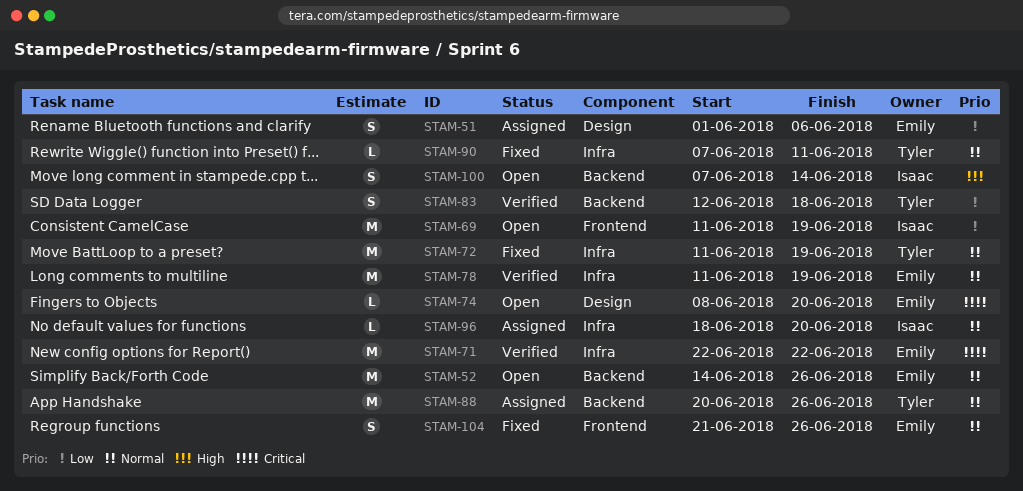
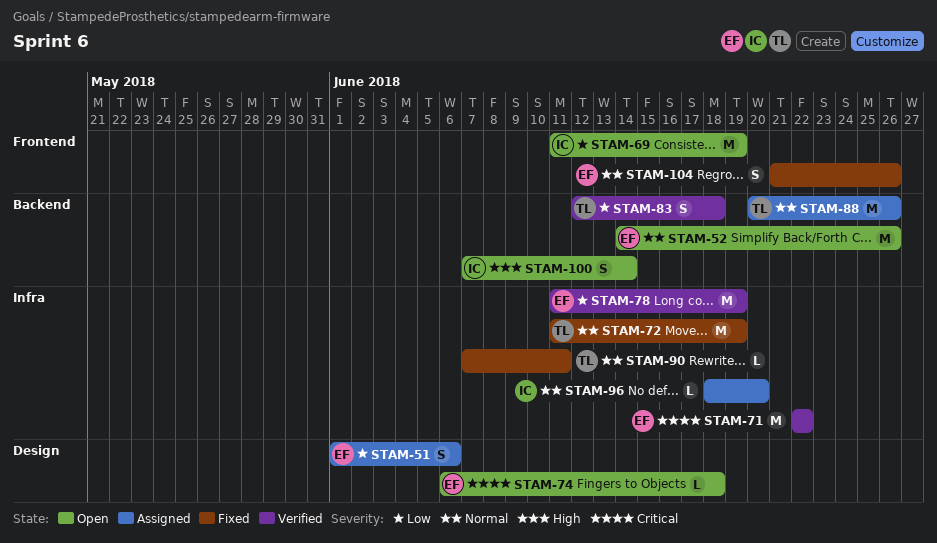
STAM-74, start: Jun 8 -> Jun 6
STAM-74, due: Jun 20 -> Jun 18
STAM-78, priority: Normal -> Low

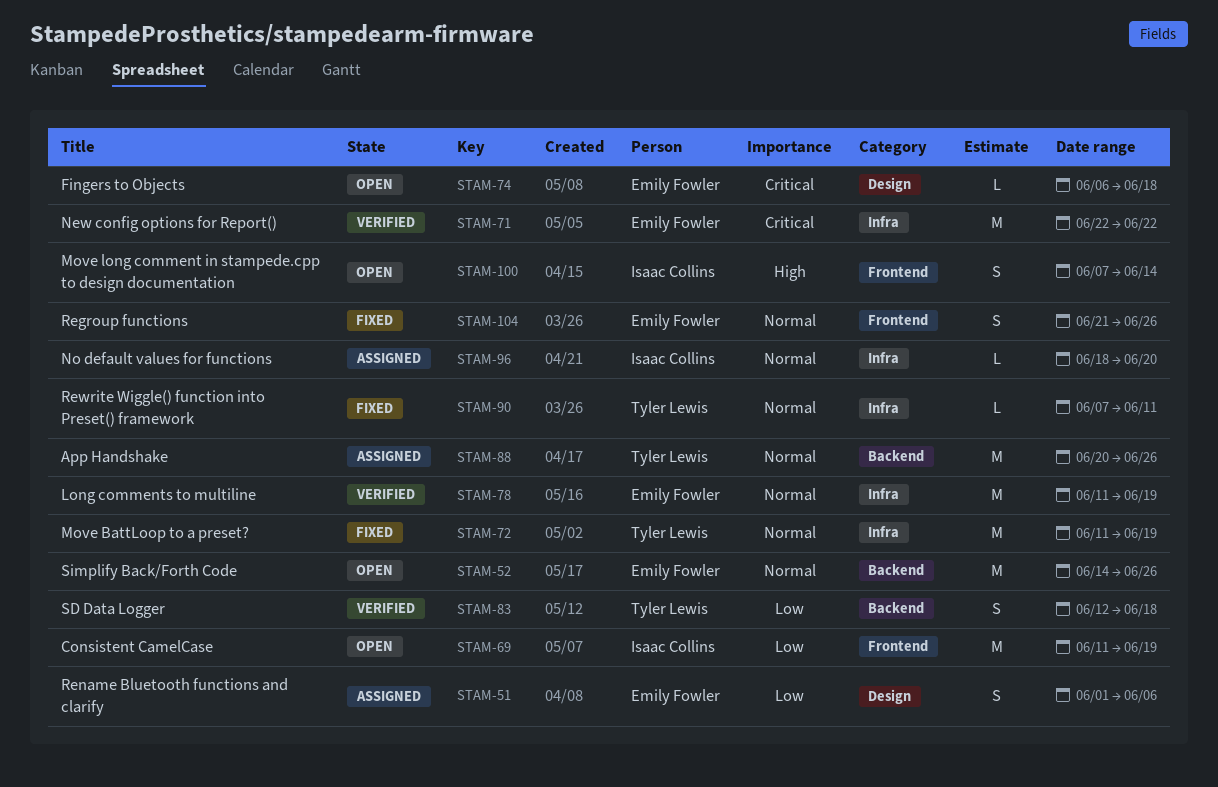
STAM-78, priority: Low -> Normal
STAM-100, label: Backend -> Frontend

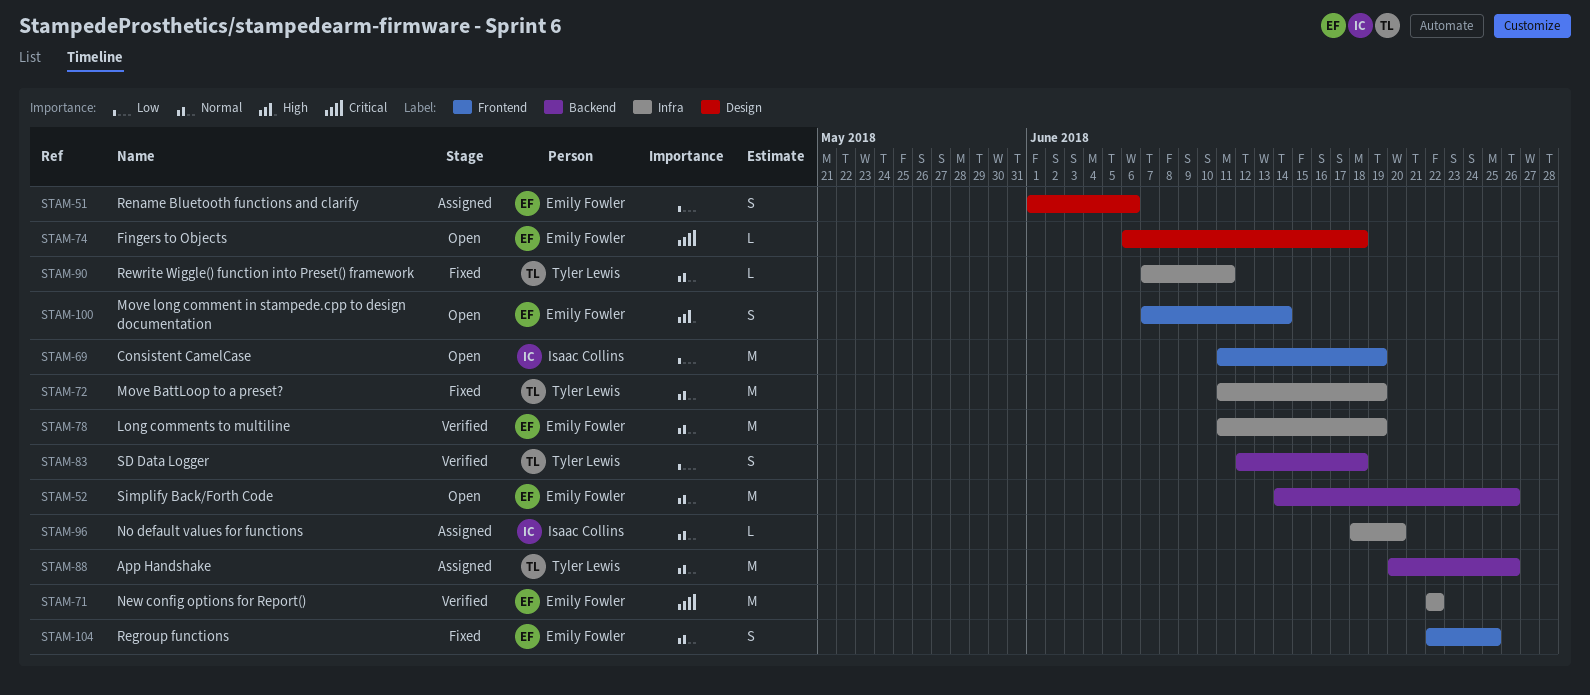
STAM-100, owner: Isaac Collins -> Emily Fowler
STAM-104, start: Jun 21 -> Jun 22
STAM-104, due: Jun 26 -> Jun 25

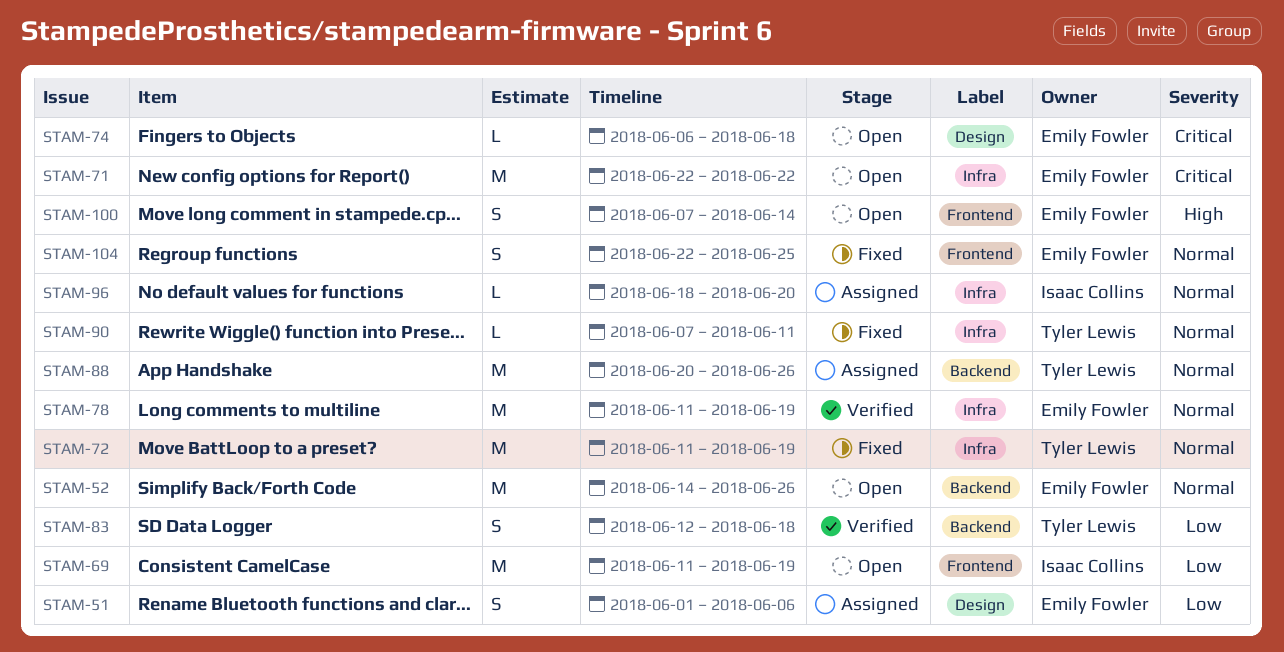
STAM-71, status: Verified -> Open

